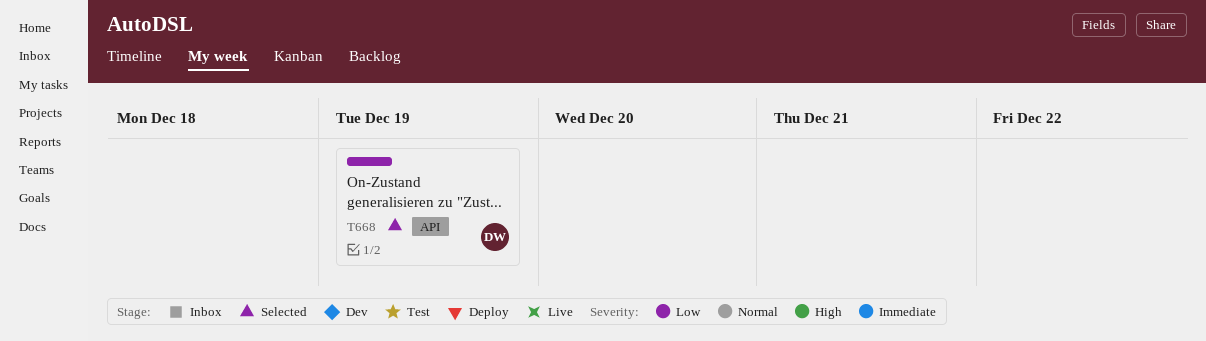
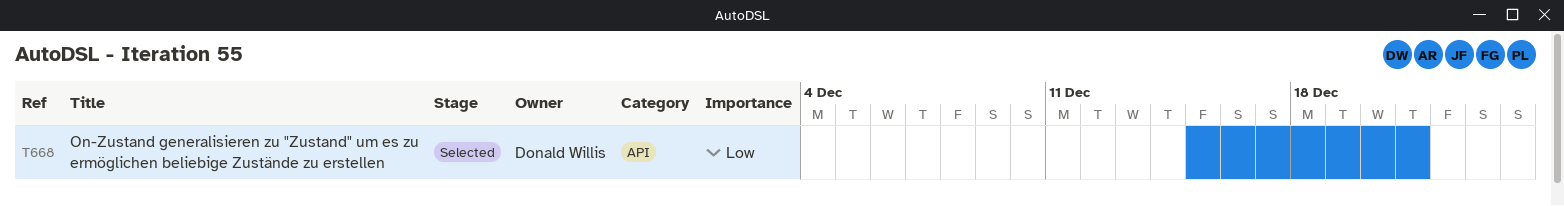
T668, due: Dec 19 -> Dec 21

